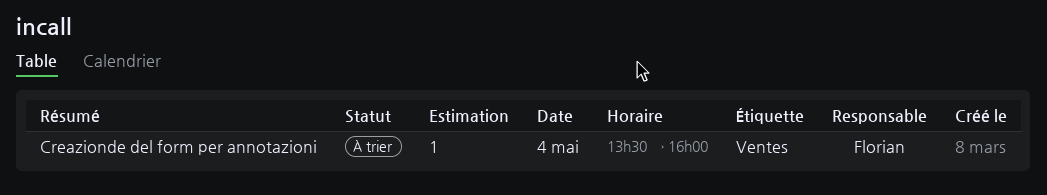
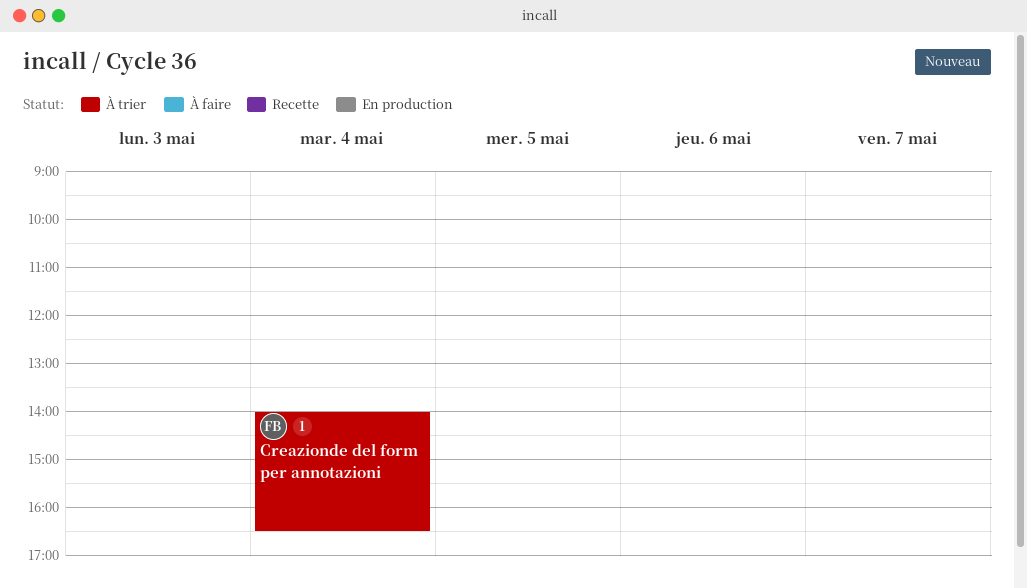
Creazionde del form per annotazioni, begins: 13:30 -> 14:00
Creazionde del form per annotazioni, ends: 16:00 -> 16:30

